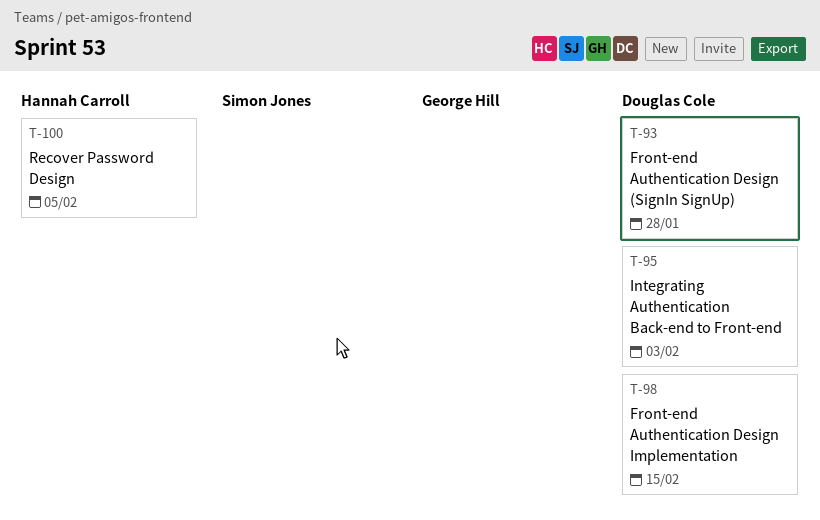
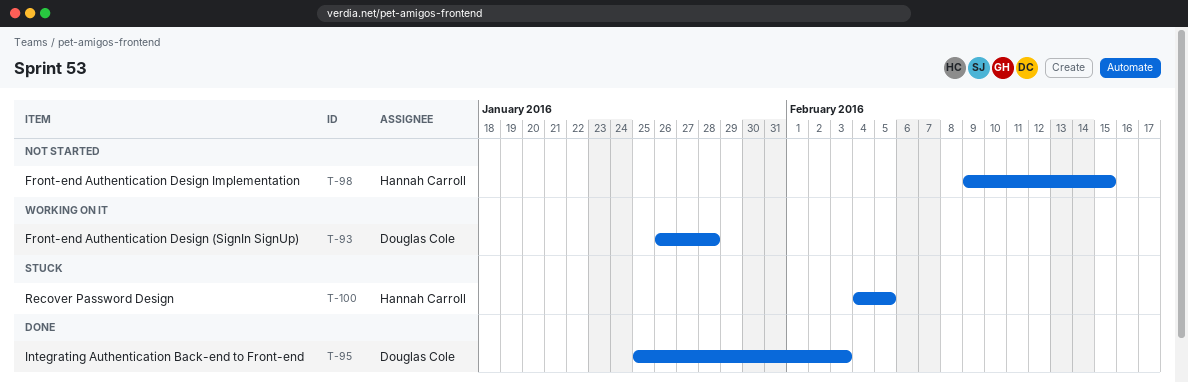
T-98, owner: Douglas Cole -> Hannah Carroll

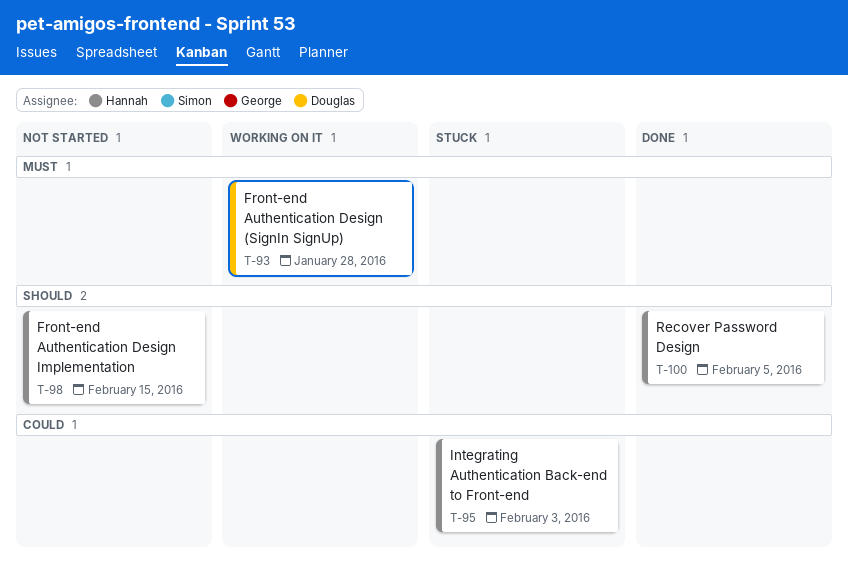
T-95, status: Done -> Stuck
T-95, owner: Douglas Cole -> Hannah Carroll
T-100, status: Stuck -> Done

